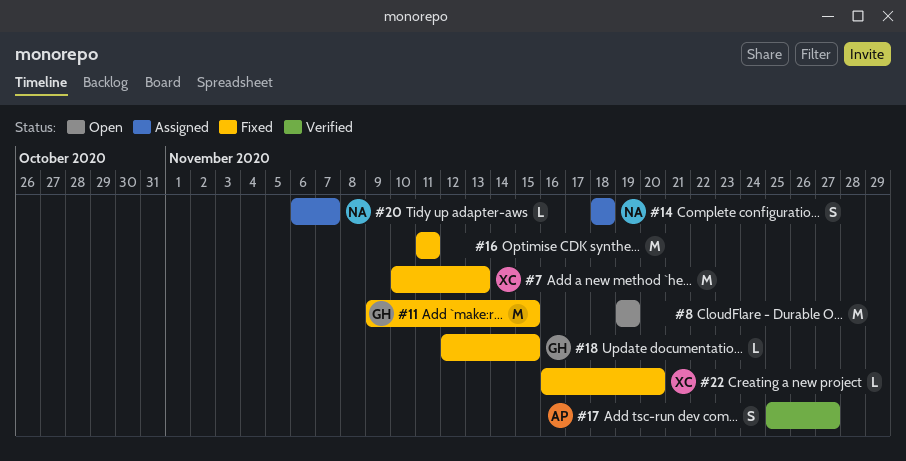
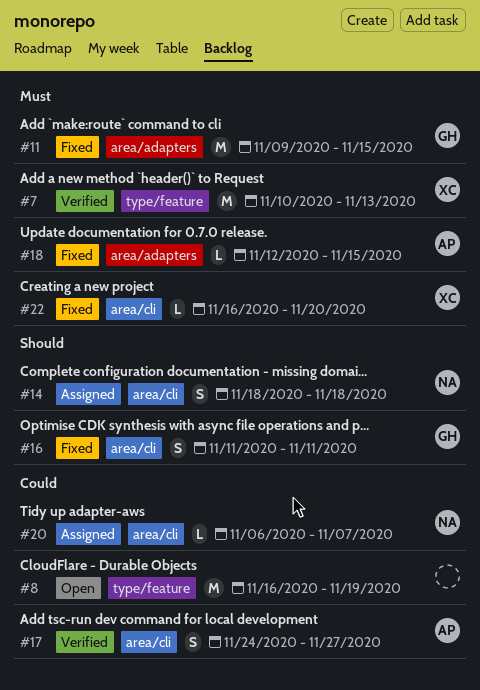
#7, status: Fixed -> Verified
#8, start: Nov 19 -> Nov 16
#16, owner: none -> GH
#16, estimate: M -> S
#17, start: Nov 25 -> Nov 24
#18, owner: GH -> AP

